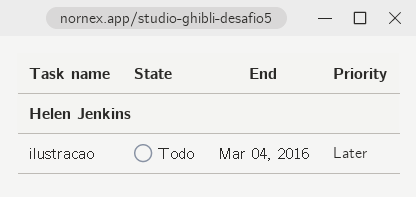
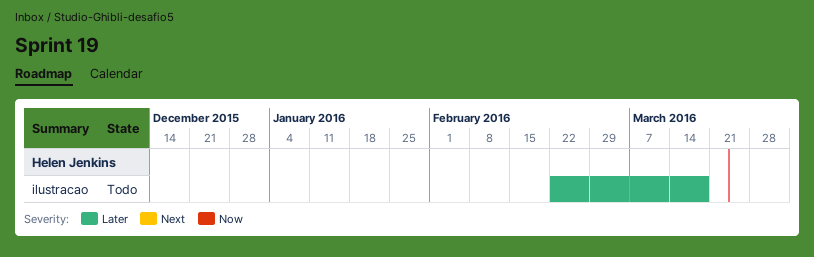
ilustracao, due: Mar 4 -> Mar 18

